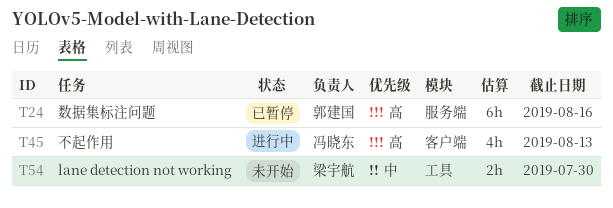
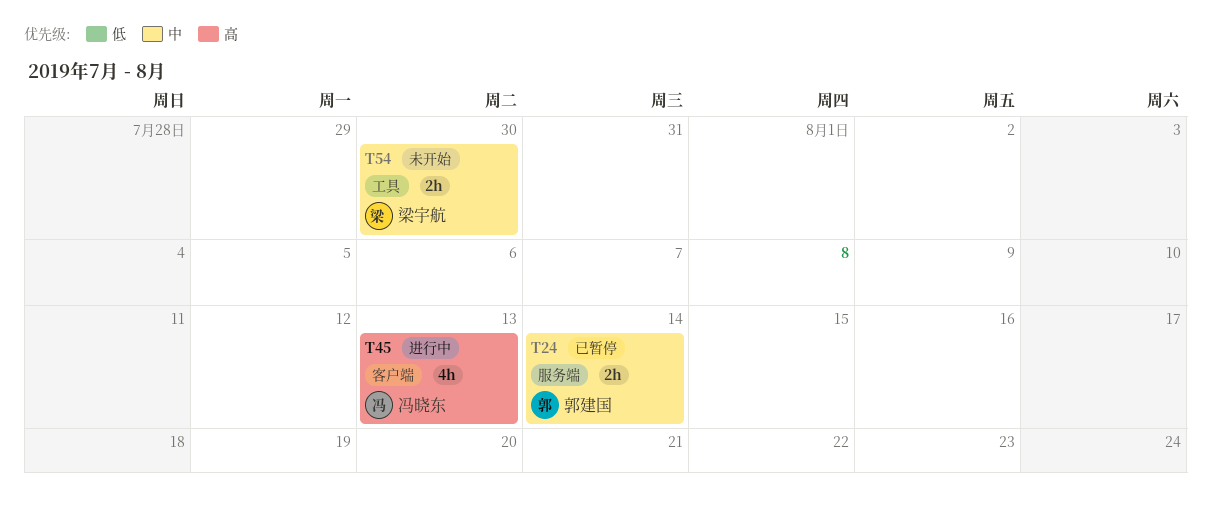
T24, priority: 高 -> 中
T24, estimate: 6h -> 2h
T24, due: Aug 16 -> Aug 14

